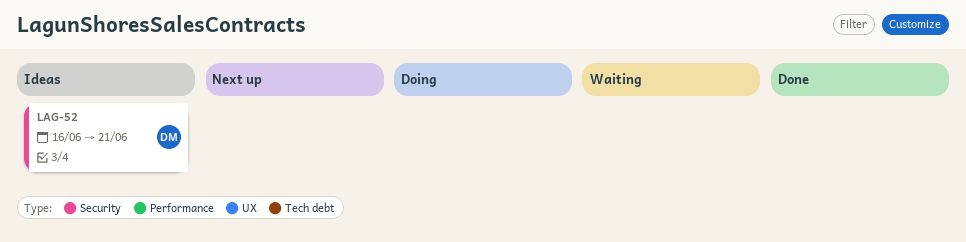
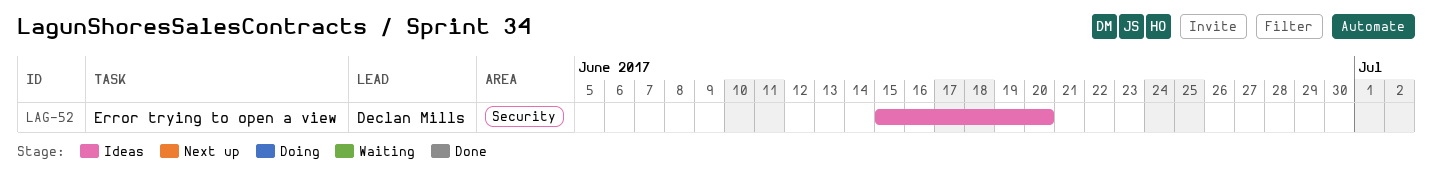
LAG-52, start: Jun 16 -> Jun 15
LAG-52, due: Jun 21 -> Jun 20

